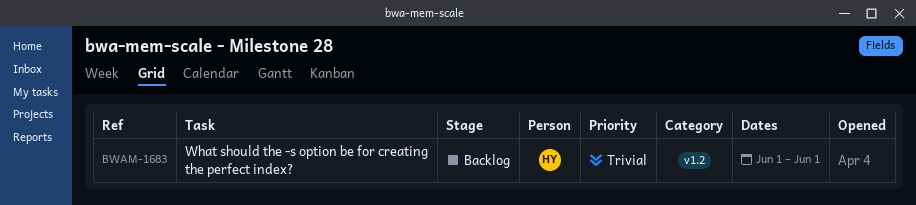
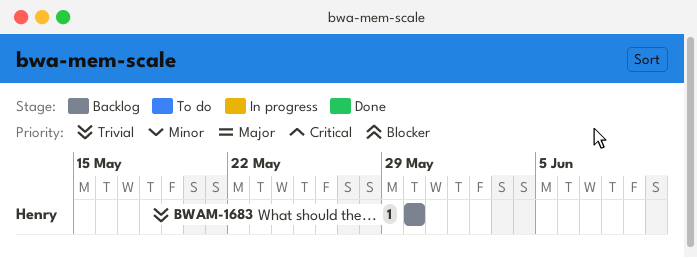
BWAM-1683, start: Jun 1 -> May 30
BWAM-1683, due: Jun 1 -> May 30

